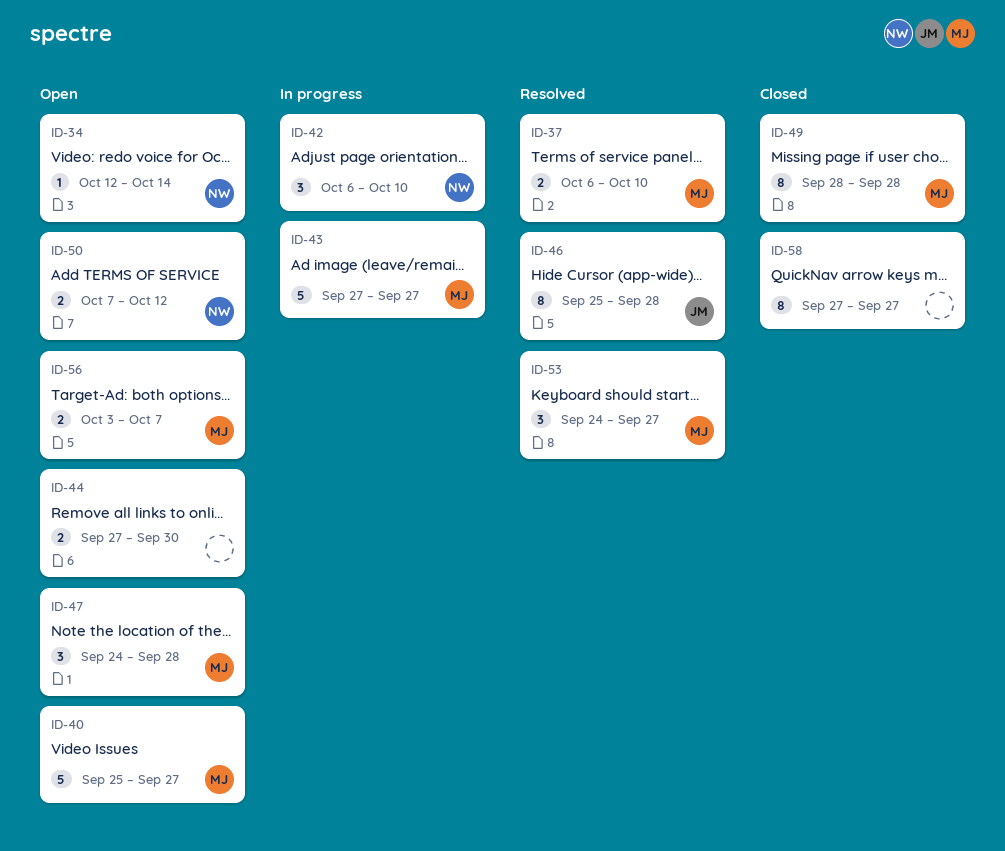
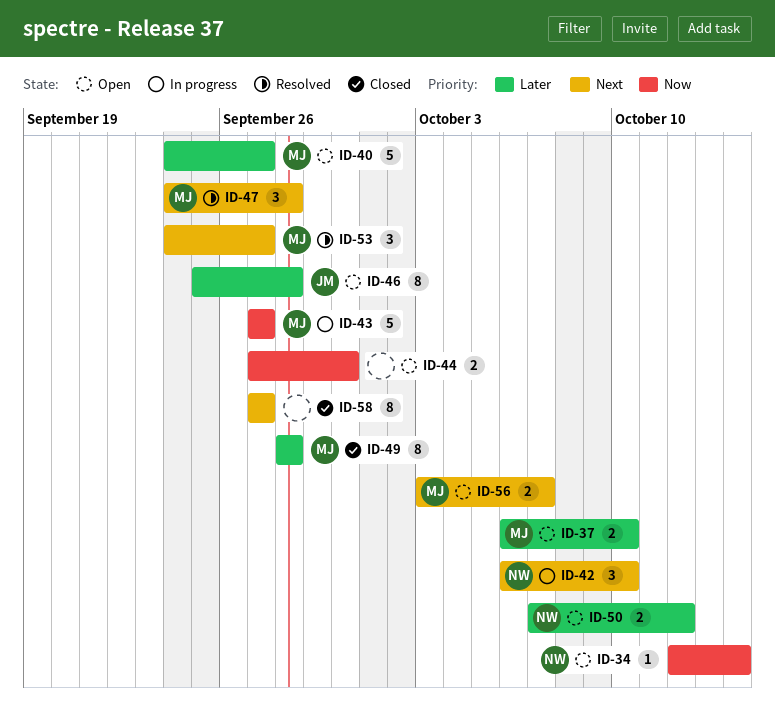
ID-37, status: Resolved -> Open
ID-40, start: Sep 25 -> Sep 24
ID-46, status: Resolved -> Open
ID-47, status: Open -> Resolved

